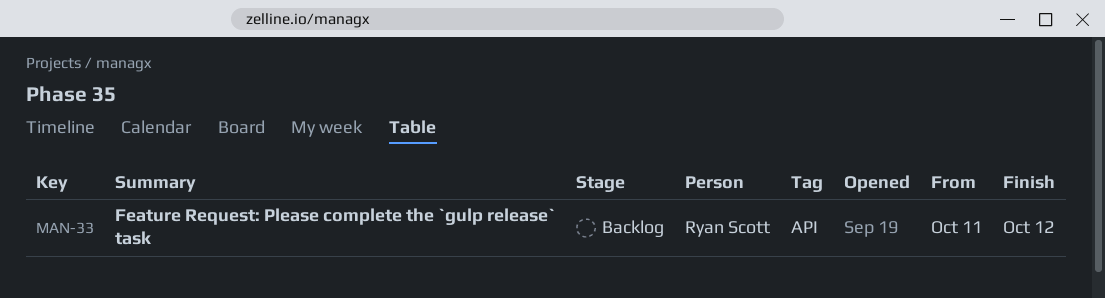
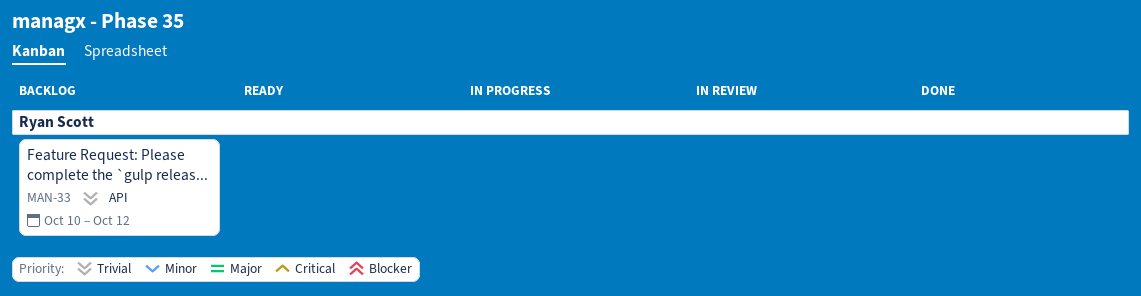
MAN-33, start: Oct 11 -> Oct 10

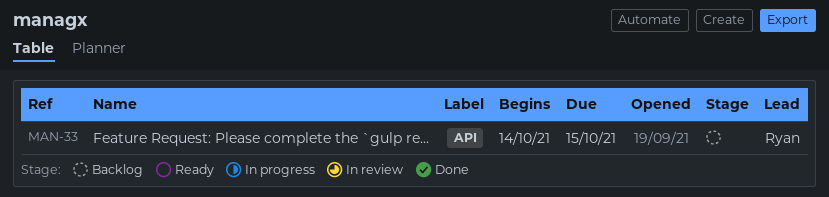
MAN-33, start: Oct 10 -> Oct 14
MAN-33, due: Oct 12 -> Oct 15

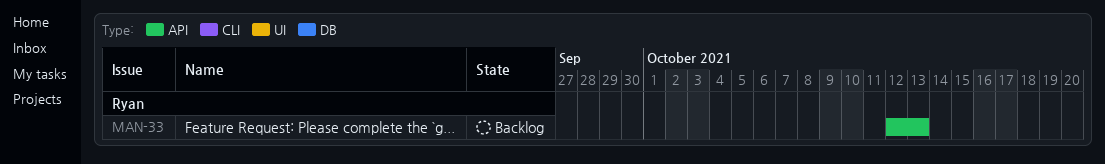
MAN-33, start: Oct 14 -> Oct 12
MAN-33, due: Oct 15 -> Oct 13

